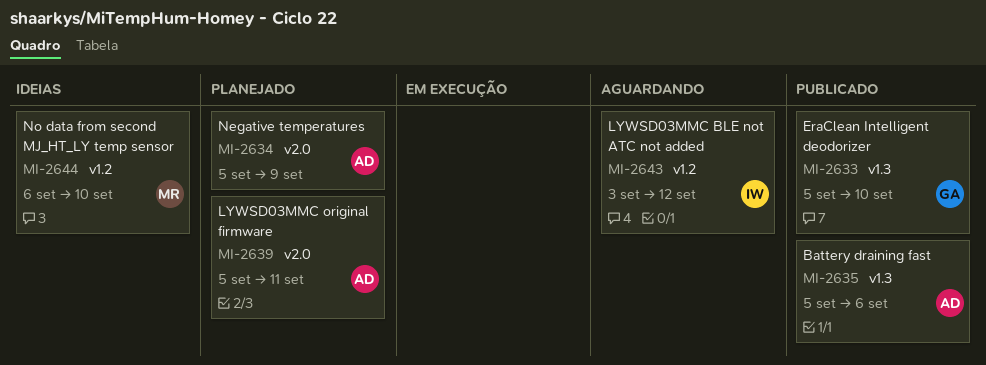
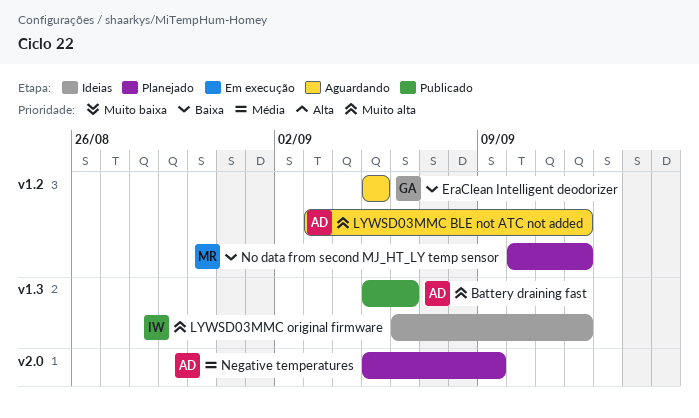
EraClean Intelligent deodorizer, status: Publicado -> Aguardando
EraClean Intelligent deodorizer, label: v1.3 -> v1.2
EraClean Intelligent deodorizer, due: Sep 10 -> Sep 5
LYWSD03MMC BLE not ATC not added, owner: IW -> AD
LYWSD03MMC original firmware, status: Planejado -> Ideias
LYWSD03MMC original firmware, owner: AD -> IW
LYWSD03MMC original firmware, label: v2.0 -> v1.3
LYWSD03MMC original firmware, start: Sep 5 -> Sep 6
LYWSD03MMC original firmware, due: Sep 11 -> Sep 12
No data from second MJ_HT_LY temp sensor, status: Ideias -> Planejado
No data from second MJ_HT_LY temp sensor, start: Sep 6 -> Sep 10
No data from second MJ_HT_LY temp sensor, due: Sep 10 -> Sep 12

